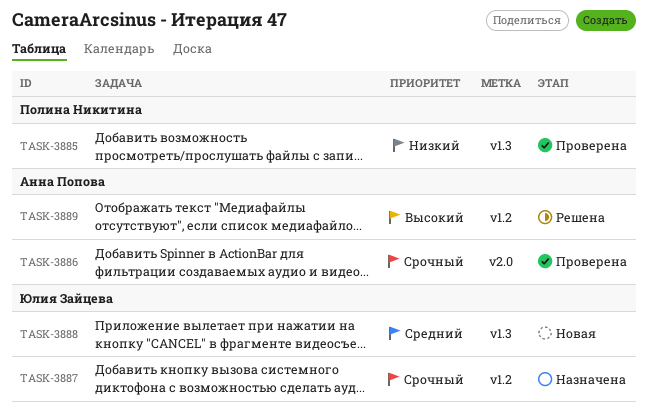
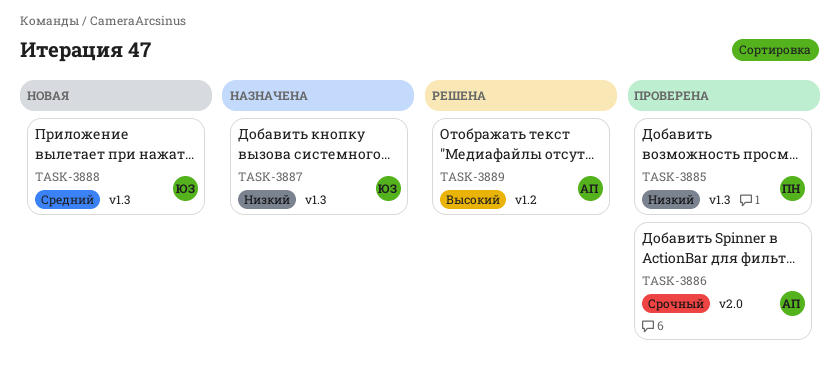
TASK-3887, priority: Срочный -> Низкий
TASK-3887, label: v1.2 -> v1.3

